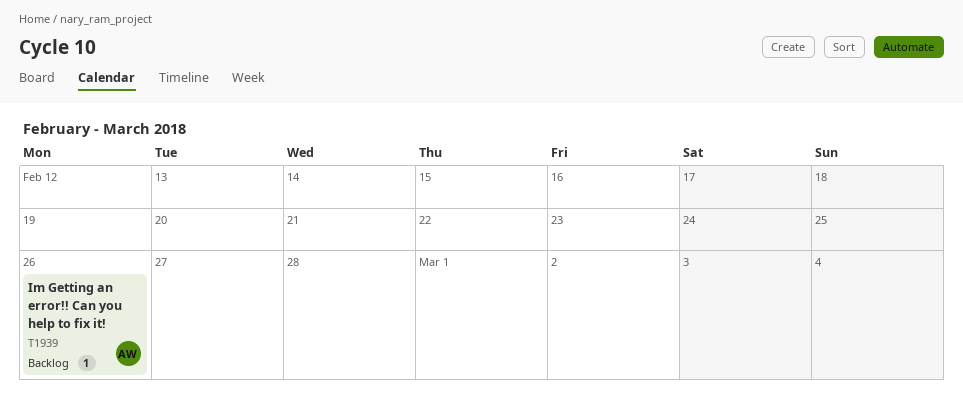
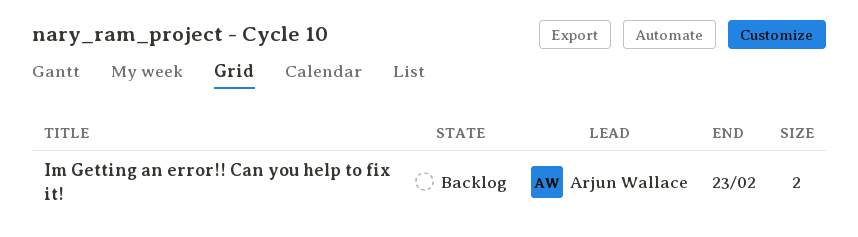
Im Getting an error!! Can you help to fix it!, estimate: 1 -> 2
Im Getting an error!! Can you help to fix it!, due: Feb 26 -> Feb 23

